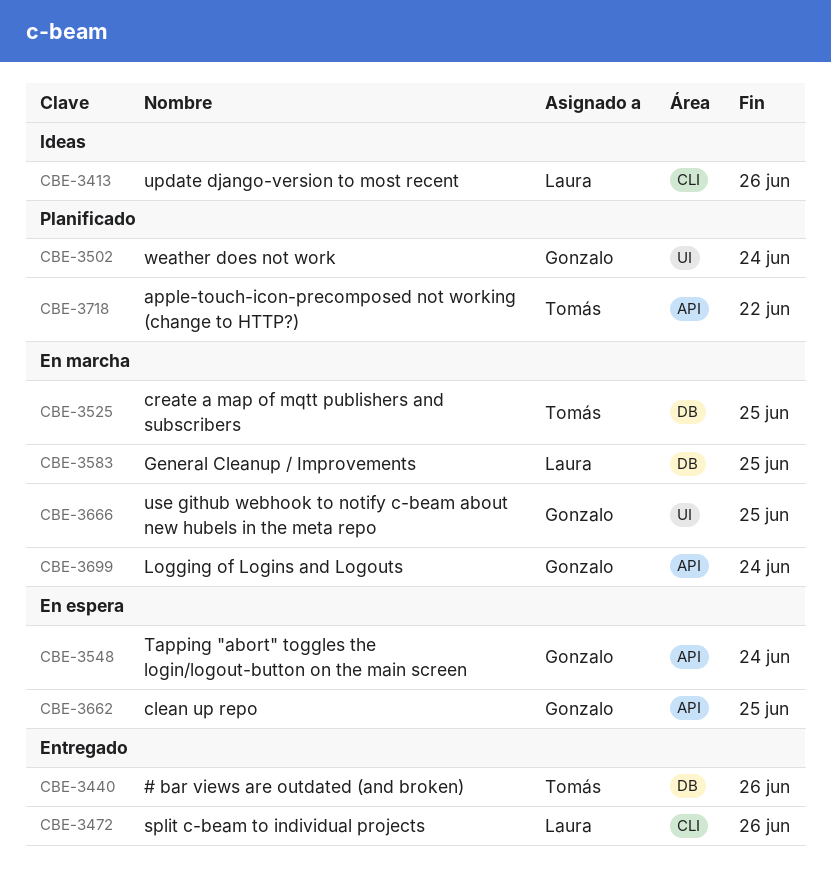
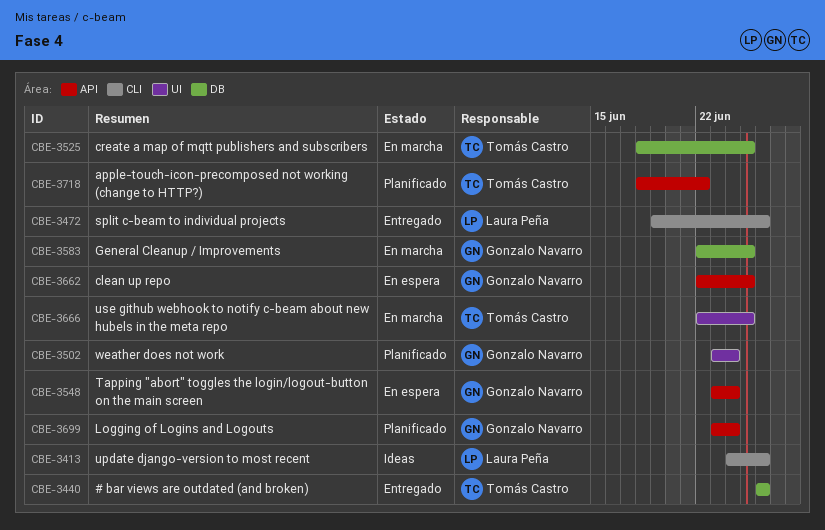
CBE-3583, owner: Laura Peña -> Gonzalo Navarro
CBE-3666, owner: Gonzalo Navarro -> Tomás Castro
CBE-3699, status: En marcha -> Planificado

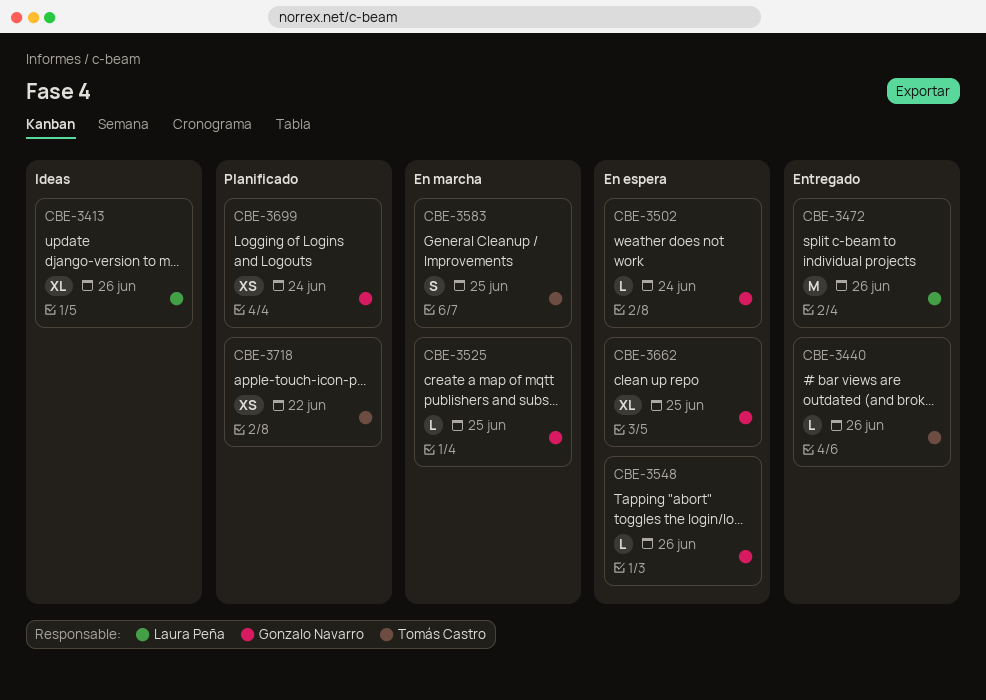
CBE-3502, status: Planificado -> En espera
CBE-3525, owner: Tomás Castro -> Gonzalo Navarro
CBE-3548, due: Jun 24 -> Jun 26
CBE-3583, owner: Gonzalo Navarro -> Tomás Castro
CBE-3666: present -> none

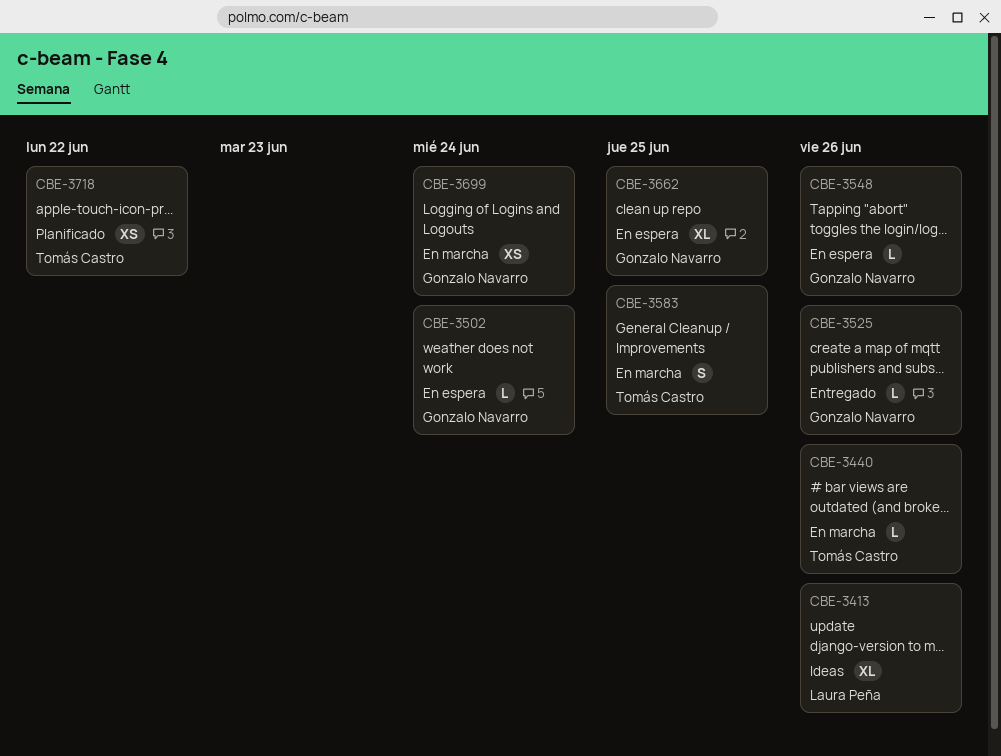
CBE-3440, status: Entregado -> En marcha
CBE-3472: present -> none
CBE-3525, status: En marcha -> Entregado
CBE-3525, due: Jun 25 -> Jun 26
CBE-3699, status: Planificado -> En marcha

